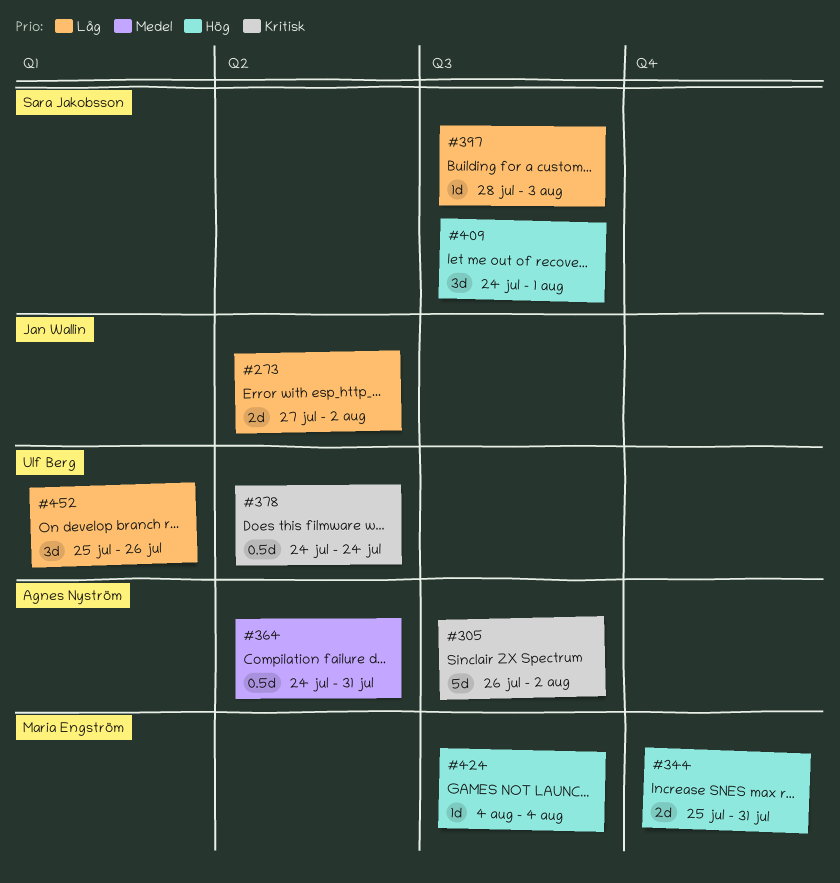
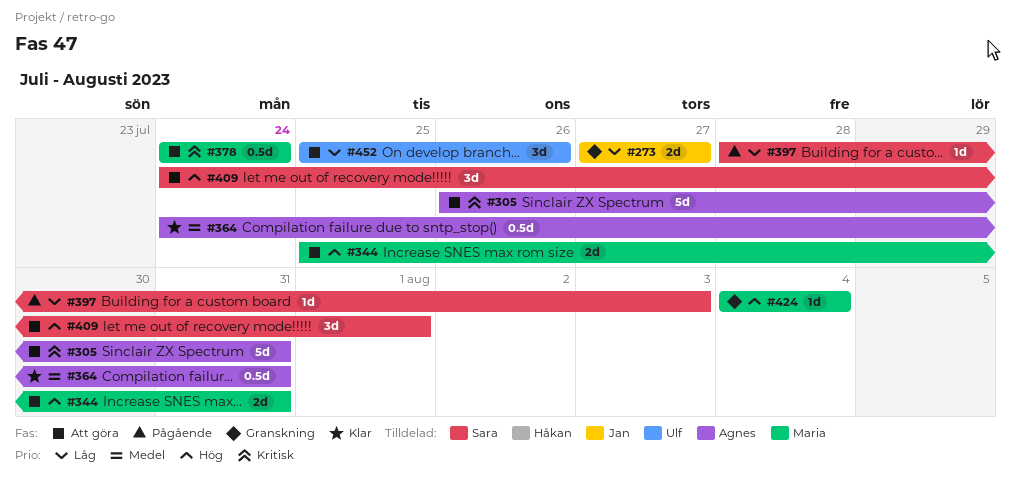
#273, due: Aug 2 -> Jul 27
#305, due: Aug 2 -> Jul 31
#378, owner: Ulf Berg -> Maria Engström

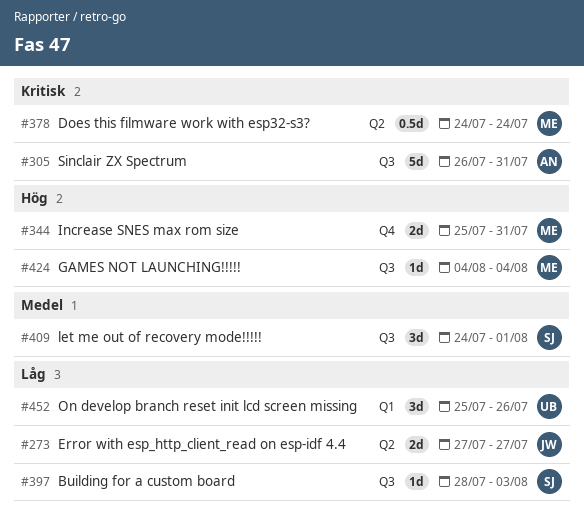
#364: present -> none
#409, priority: Hög -> Medel

